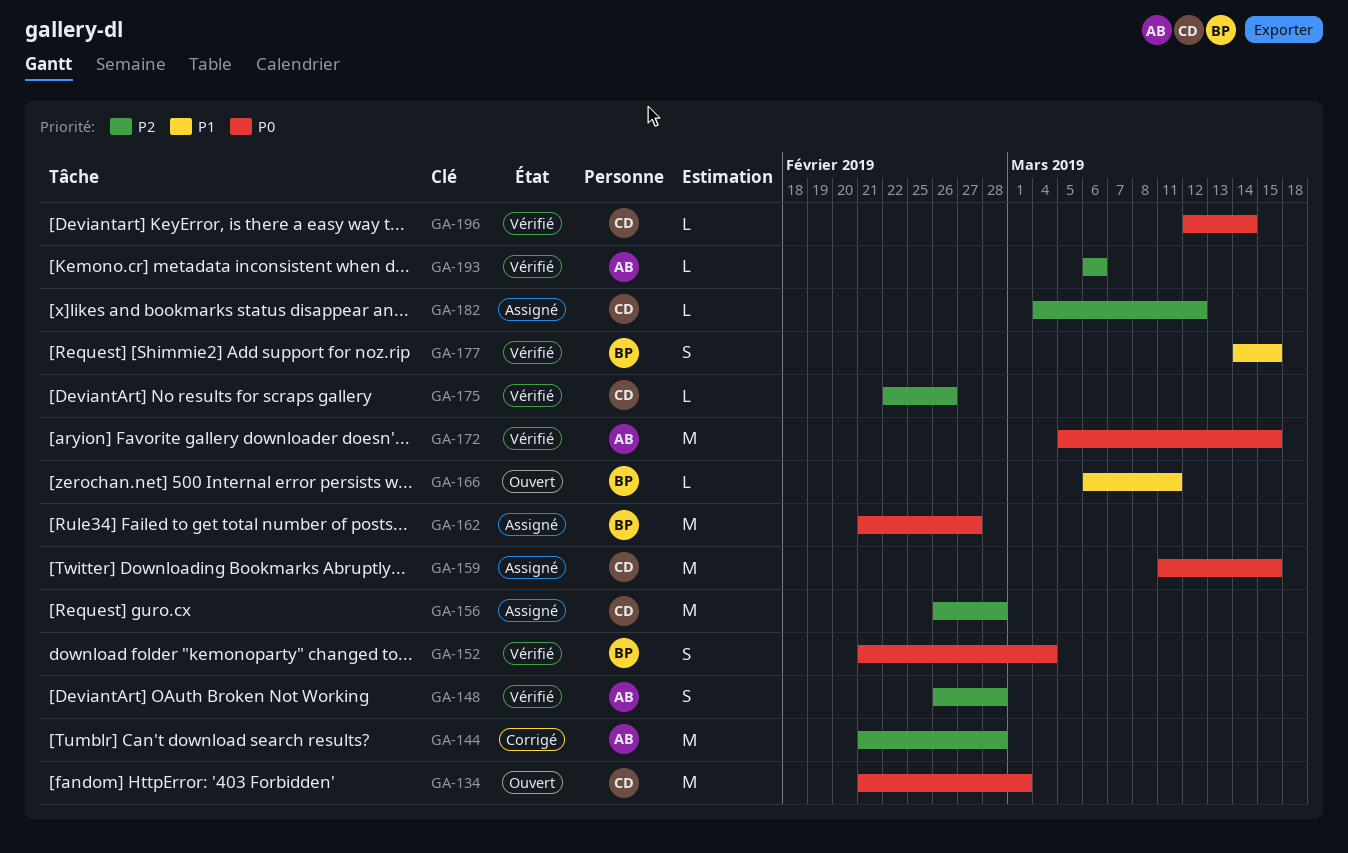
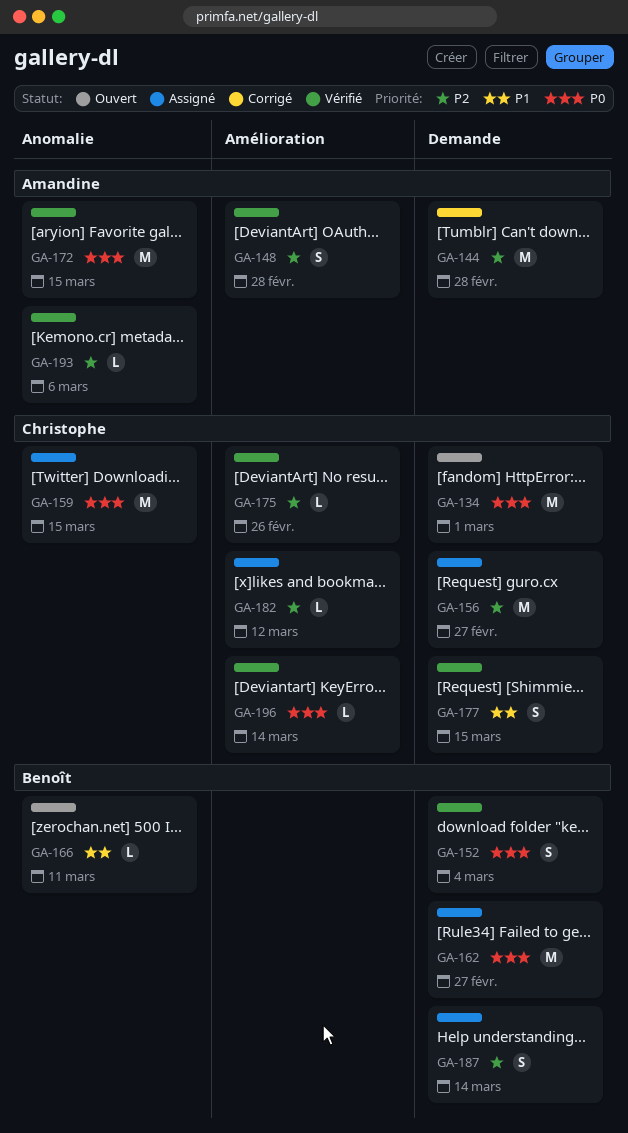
GA-156, due: Feb 28 -> Feb 27
GA-177, owner: Benoît -> Christophe
GA-187: none -> present

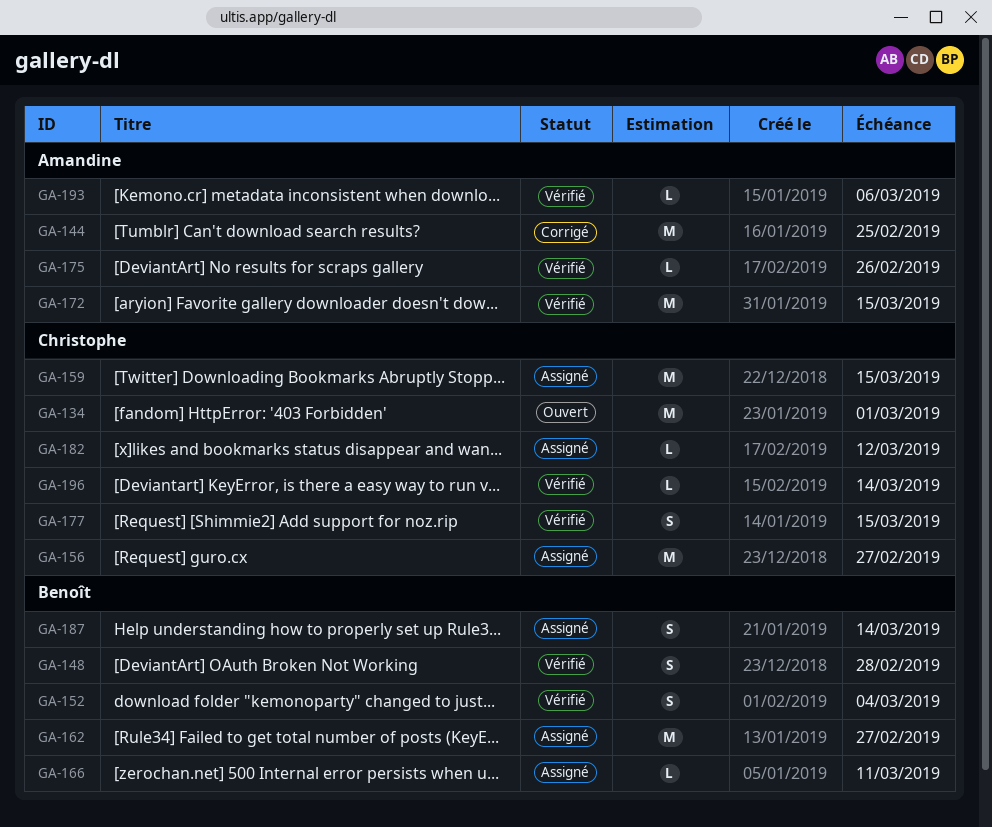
GA-144, due: Feb 28 -> Feb 25
GA-148, owner: Amandine -> Benoît
GA-166, status: Ouvert -> Assigné
GA-175, owner: Christophe -> Amandine

